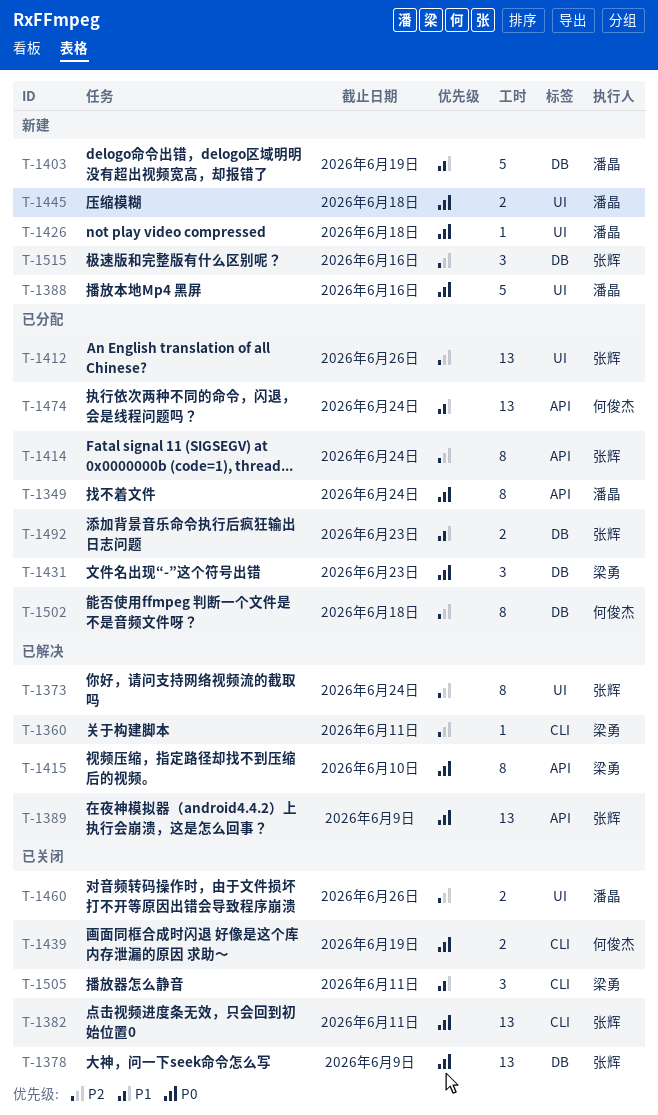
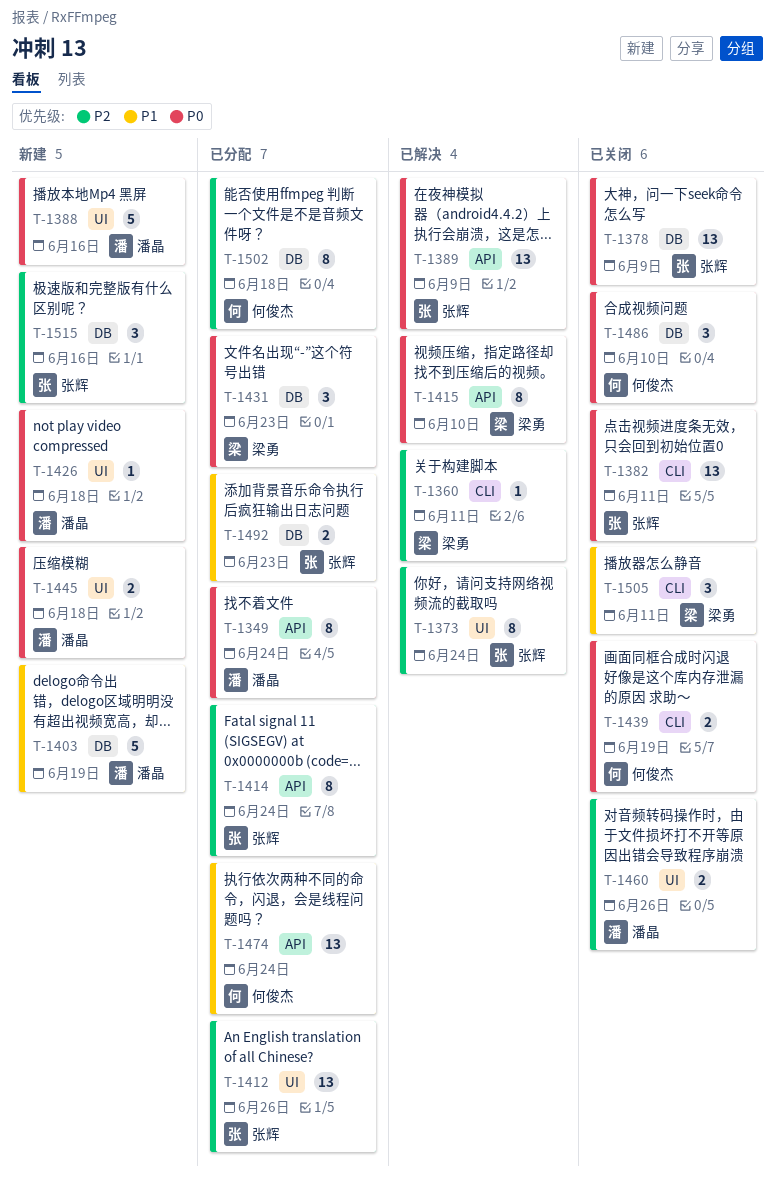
T-1486: none -> present

